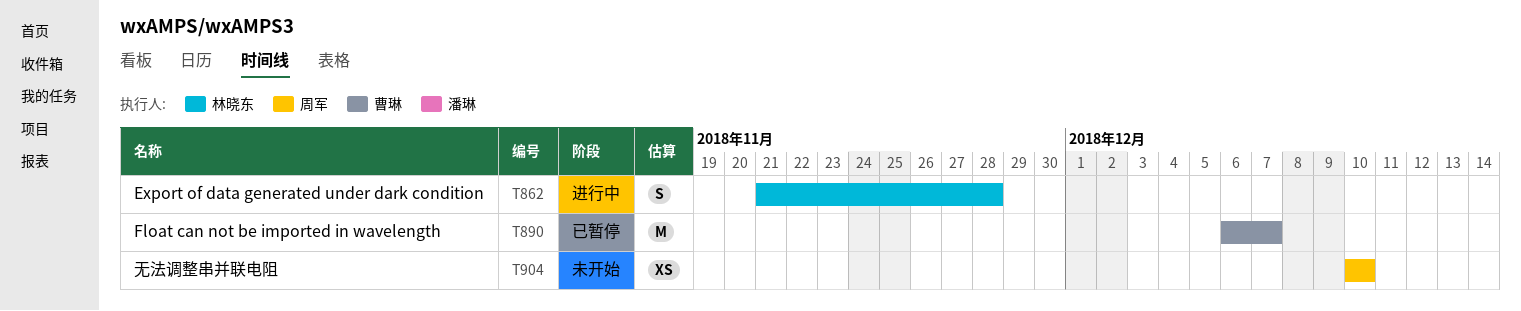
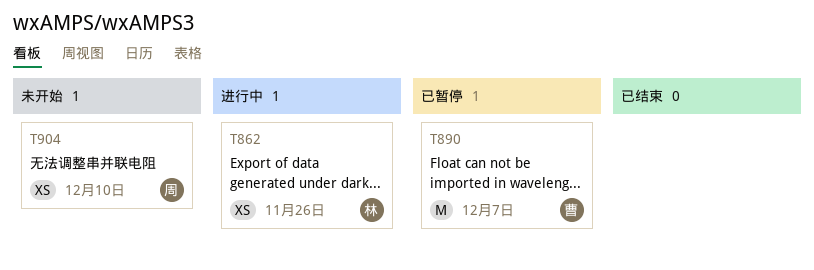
T862, estimate: S -> XS
T862, due: Nov 28 -> Nov 26

